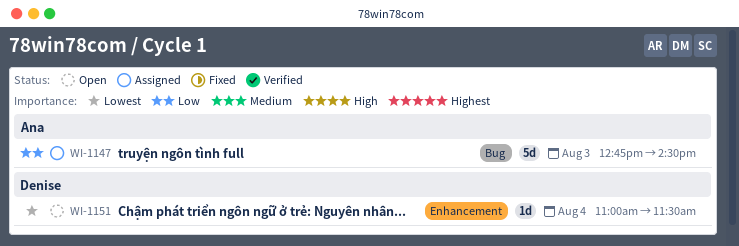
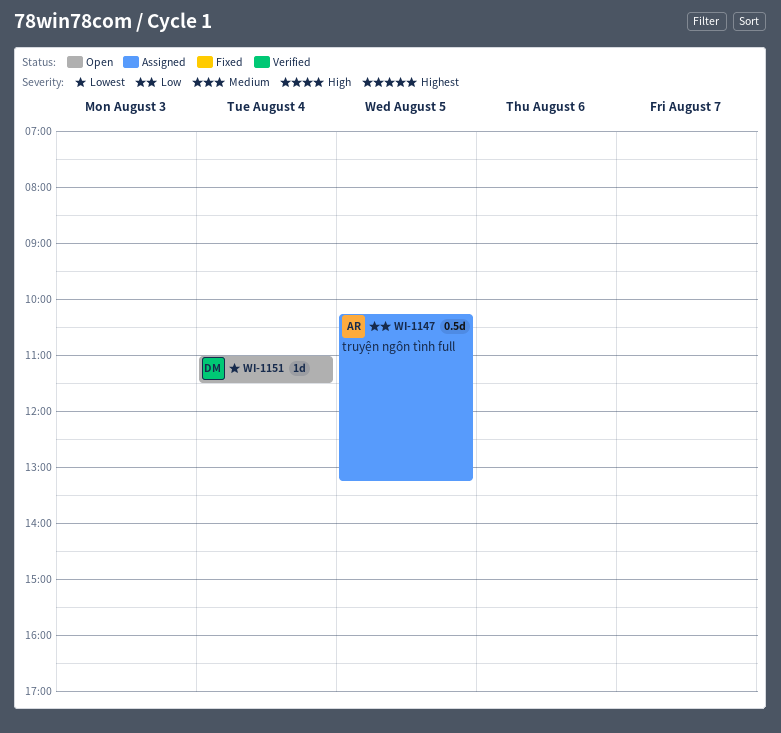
WI-1147, estimate: 5d -> 0.5d
WI-1147, day: Aug 3 -> Aug 5
WI-1147, begins: 12:45 -> 10:15
WI-1147, ends: 14:30 -> 13:15

